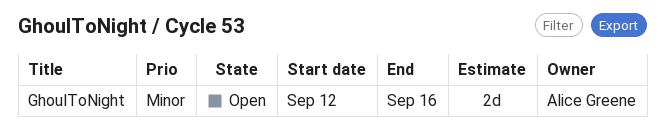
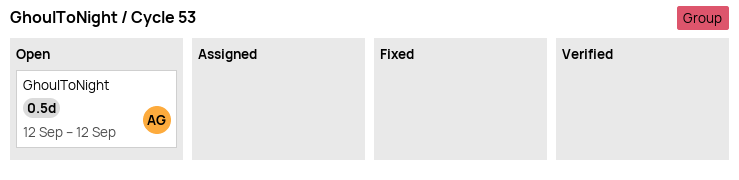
GhoulToNight, estimate: 2d -> 0.5d
GhoulToNight, due: Sep 16 -> Sep 12

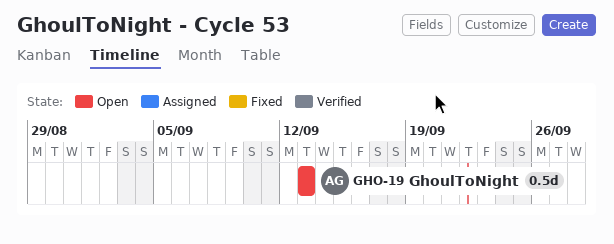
GhoulToNight, start: Sep 12 -> Sep 13
GhoulToNight, due: Sep 12 -> Sep 13

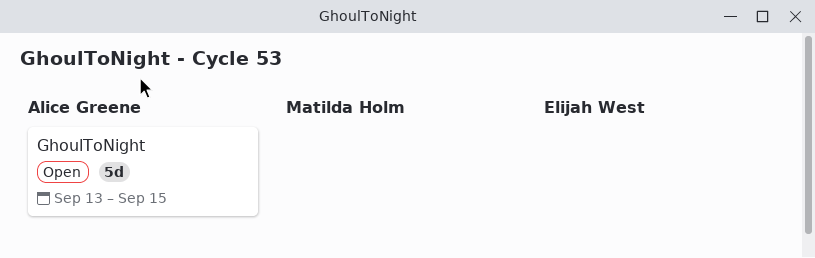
GhoulToNight, estimate: 0.5d -> 5d
GhoulToNight, due: Sep 13 -> Sep 15

